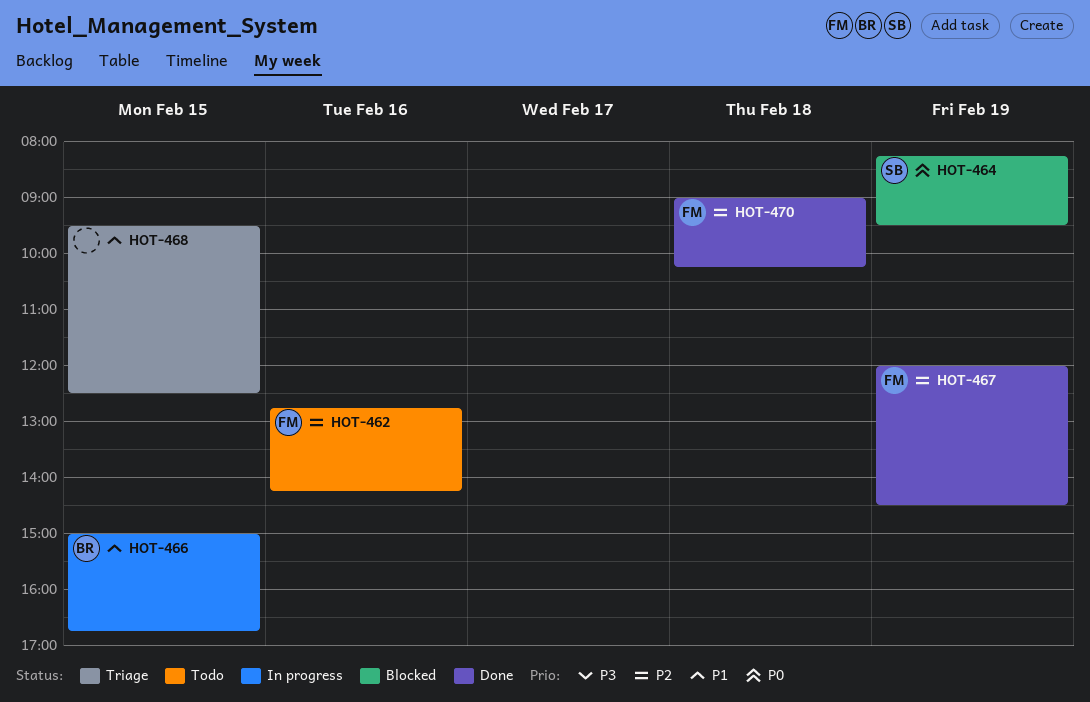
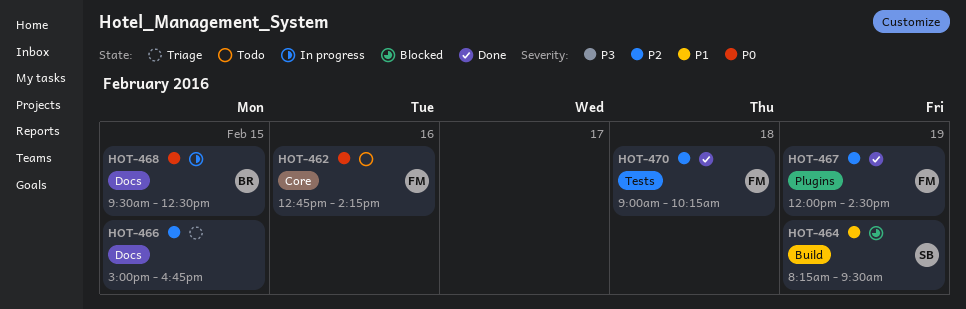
HOT-462, priority: P2 -> P0
HOT-464, priority: P0 -> P1
HOT-466, status: In progress -> Triage
HOT-466, owner: BR -> none
HOT-466, priority: P1 -> P2
HOT-468, status: Triage -> In progress
HOT-468, owner: none -> BR
HOT-468, priority: P1 -> P0

